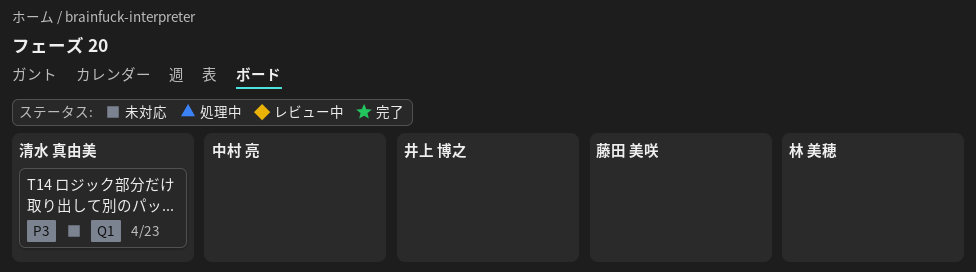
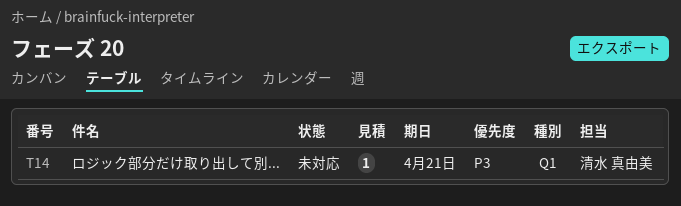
T14, due: Apr 23 -> Apr 21

